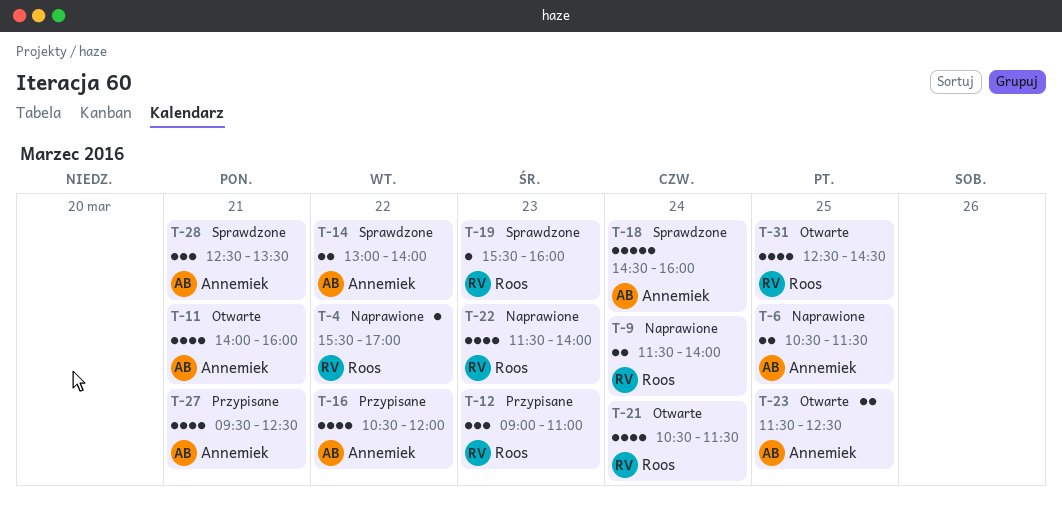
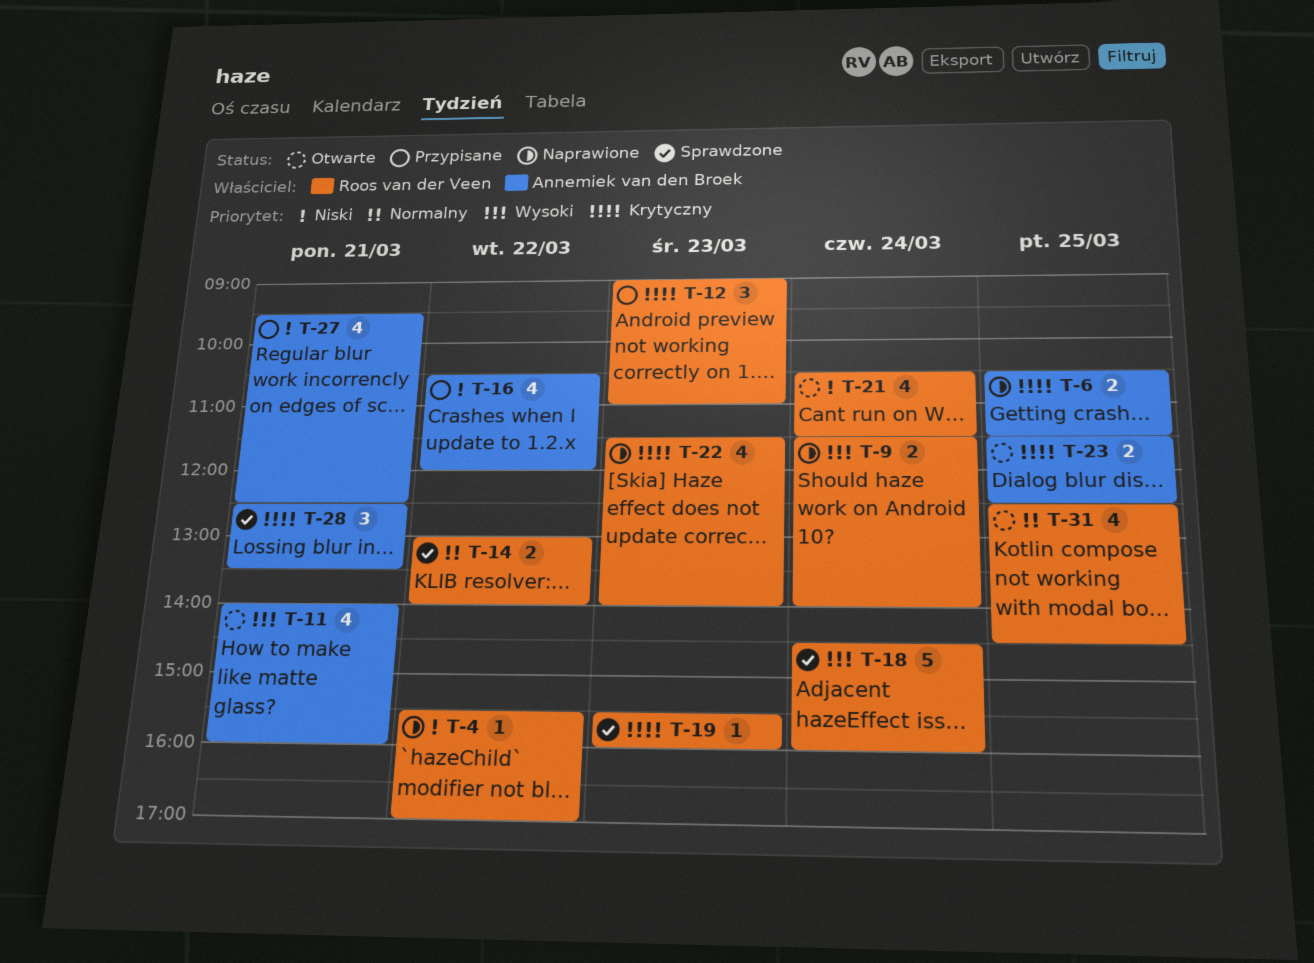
T-14, owner: Annemiek van den Broek -> Roos van der Veen
T-18, owner: Annemiek van den Broek -> Roos van der Veen

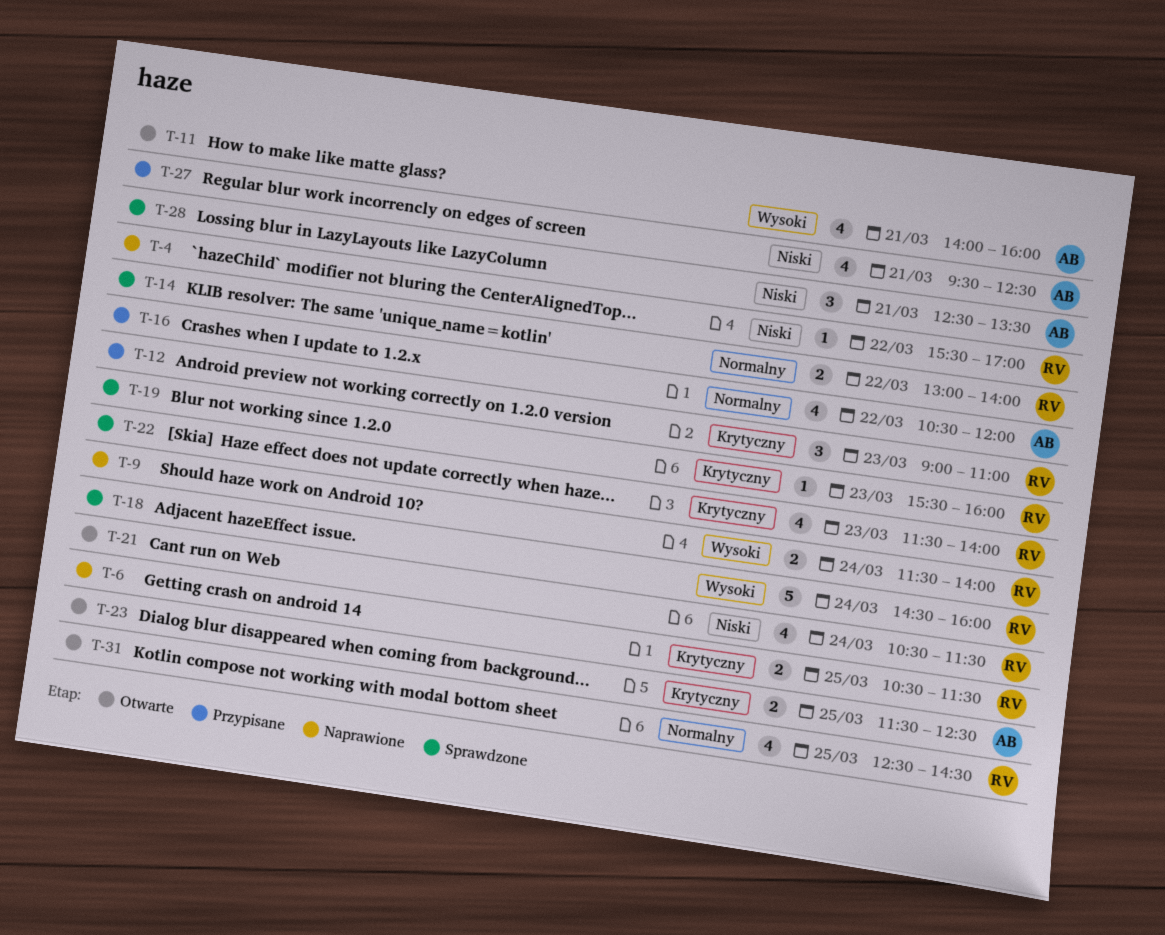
T-6, owner: Annemiek van den Broek -> Roos van der Veen
T-16, priority: Niski -> Normalny
T-22, status: Naprawione -> Sprawdzone
T-28, priority: Krytyczny -> Niski

